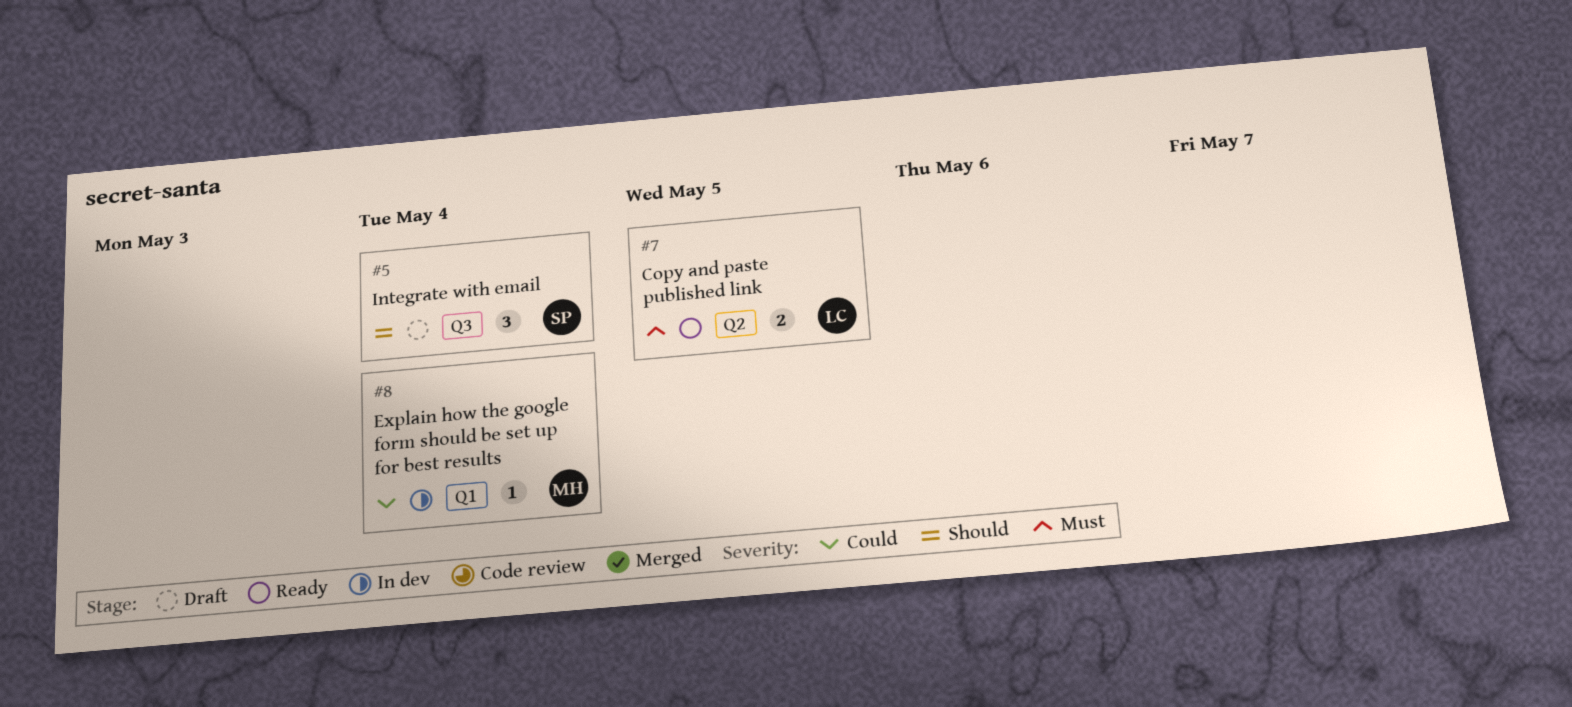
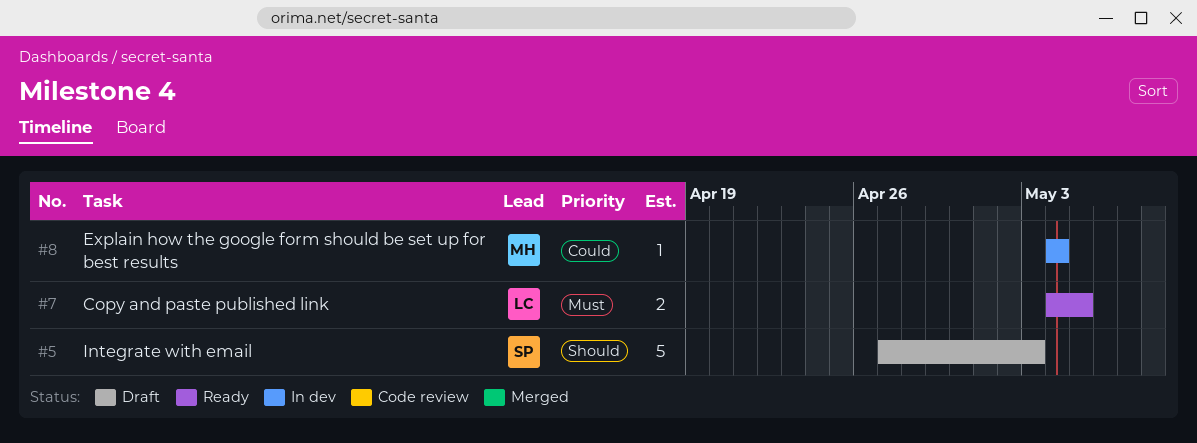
#5, estimate: 3 -> 5
#5, due: May 4 -> May 3

